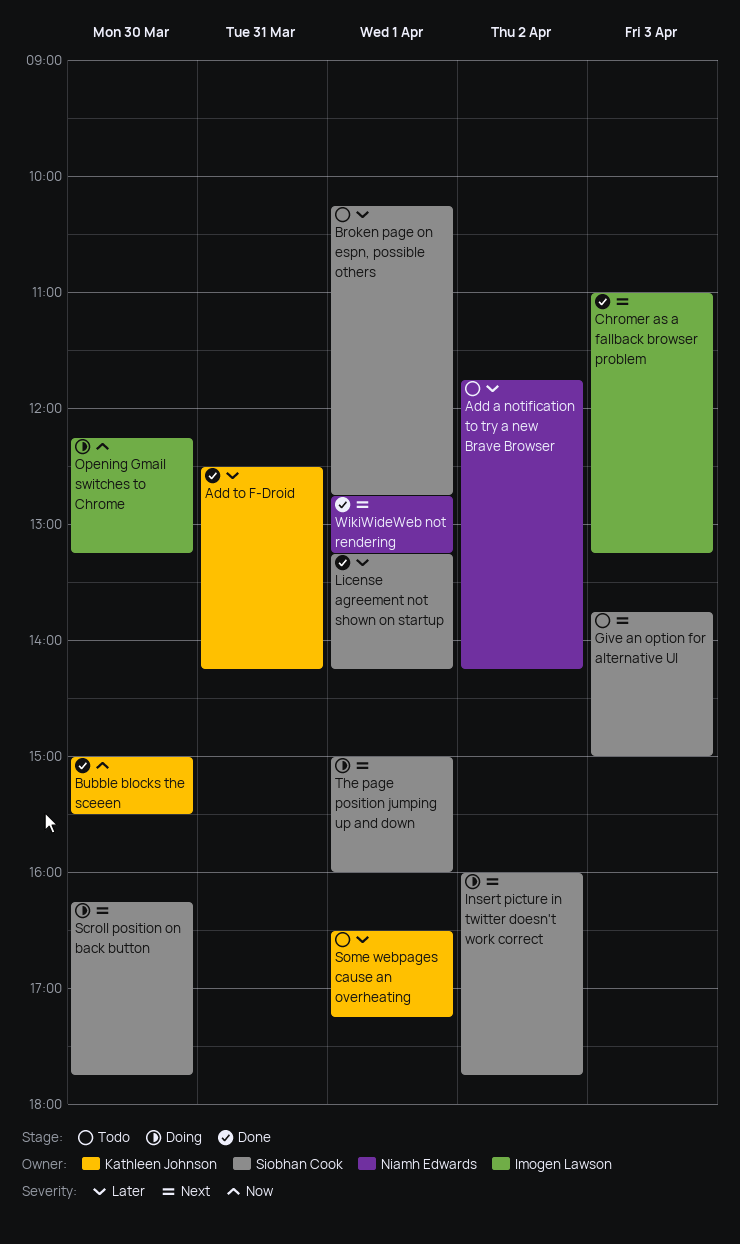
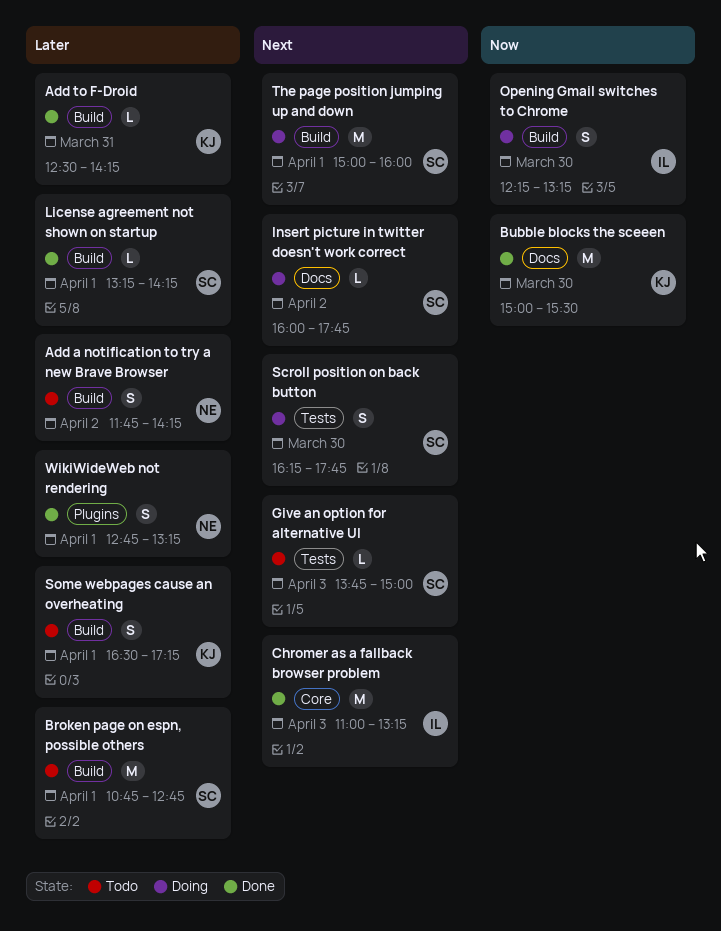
Broken page on espn, possible others, begins: 10:15 -> 10:45
WikiWideWeb not rendering, priority: Next -> Later

